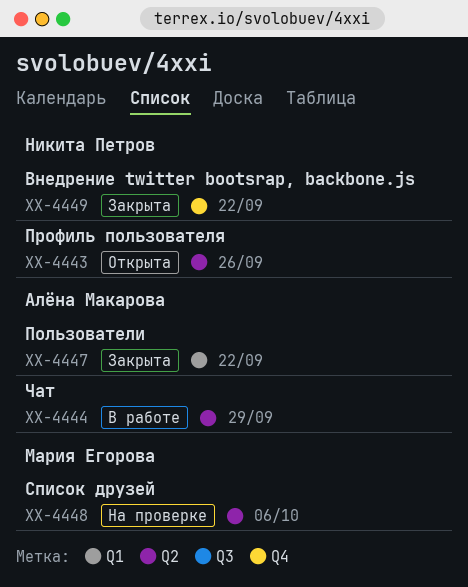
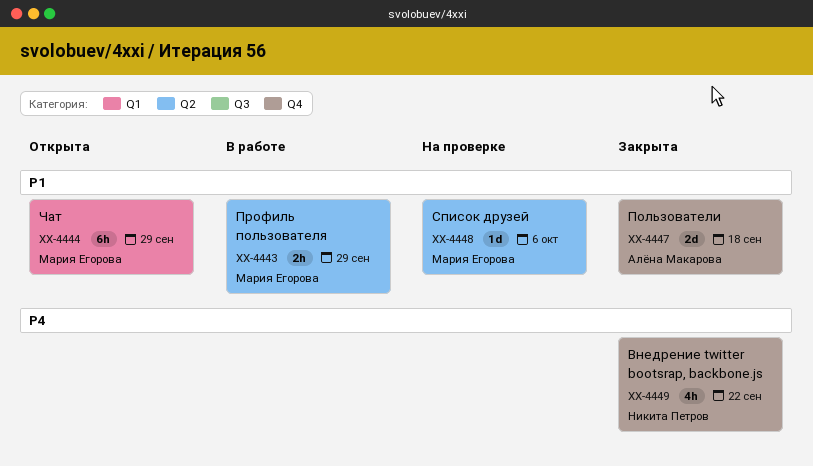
XX-4443, status: Открыта -> В работе
XX-4443, owner: Никита Петров -> Мария Егорова
XX-4443, due: Sep 26 -> Sep 29
XX-4444, status: В работе -> Открыта
XX-4444, owner: Алёна Макарова -> Мария Егорова
XX-4444, label: Q2 -> Q1
XX-4447, label: Q1 -> Q4
XX-4447, due: Sep 22 -> Sep 18

